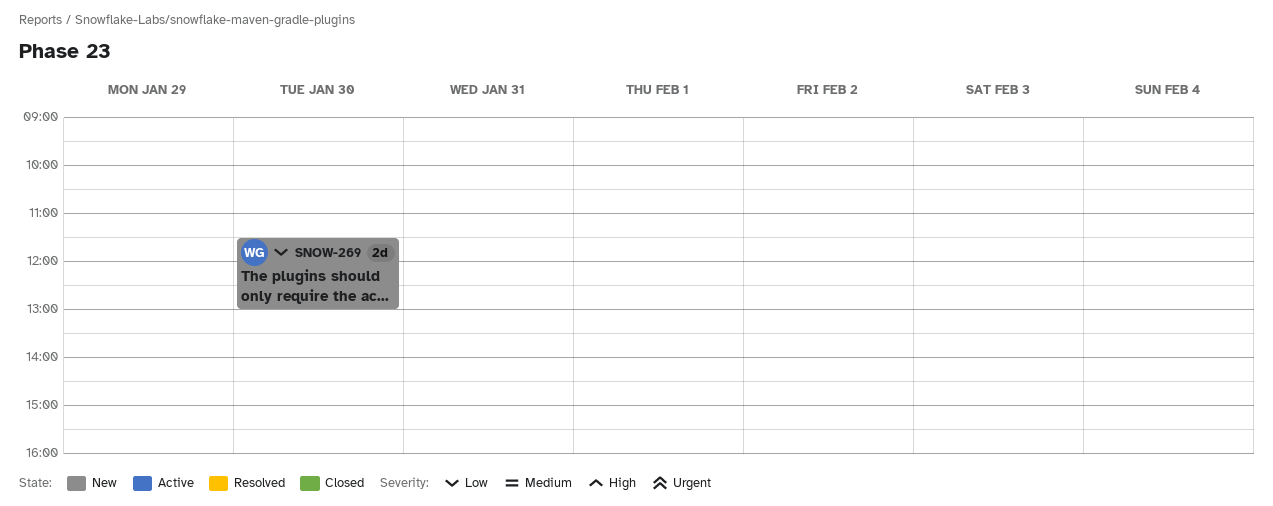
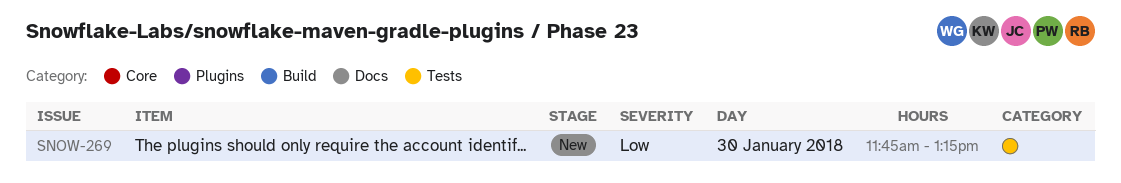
SNOW-269, begins: 11:30 -> 11:45
SNOW-269, ends: 13:00 -> 13:15

